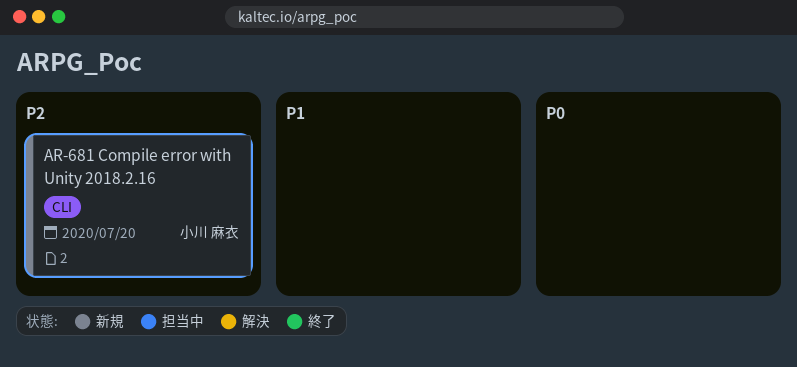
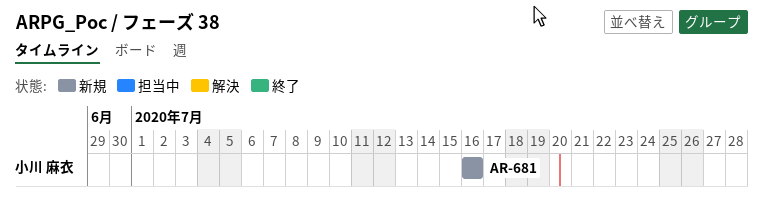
AR-681, due: Jul 20 -> Jul 16

